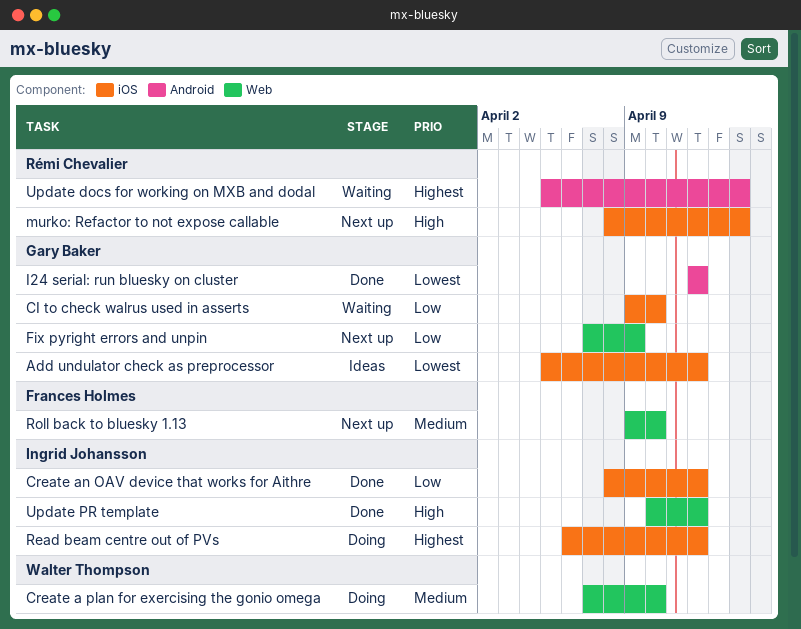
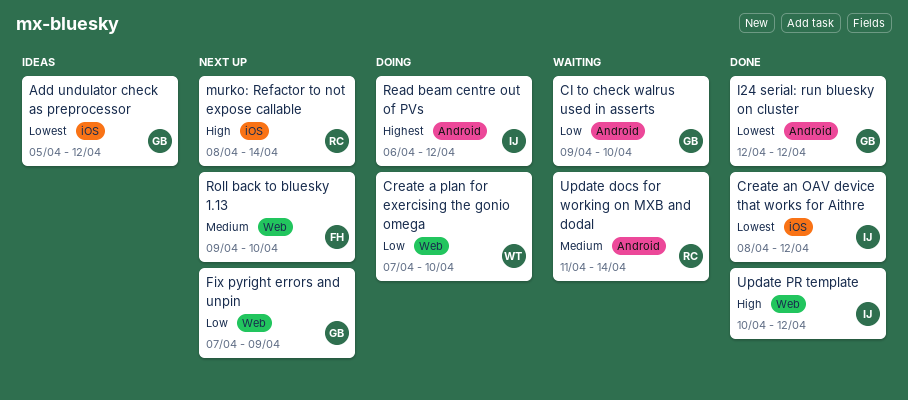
CI to check walrus used in asserts, label: iOS -> Android
Create a plan for exercising the gonio omega, priority: Medium -> Low
Create an OAV device that works for Aithre, priority: Low -> Lowest
Read beam centre out of PVs, label: iOS -> Android
Update docs for working on MXB and dodal, priority: Highest -> Medium
Update docs for working on MXB and dodal, start: Apr 5 -> Apr 11

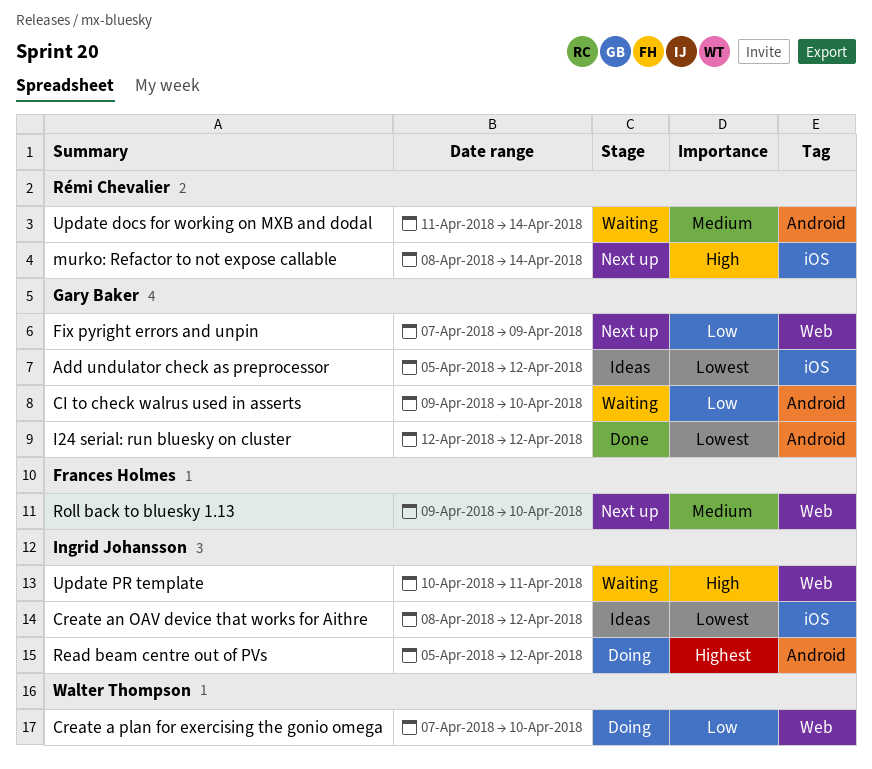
Create an OAV device that works for Aithre, status: Done -> Ideas
Read beam centre out of PVs, start: Apr 6 -> Apr 5
Update PR template, status: Done -> Waiting
Update PR template, due: Apr 12 -> Apr 11

